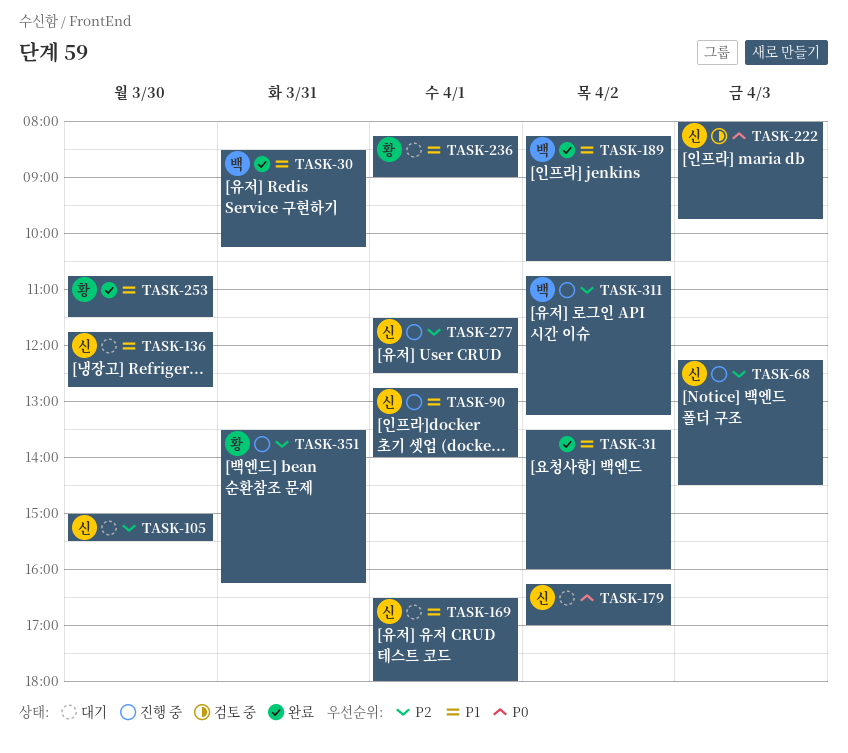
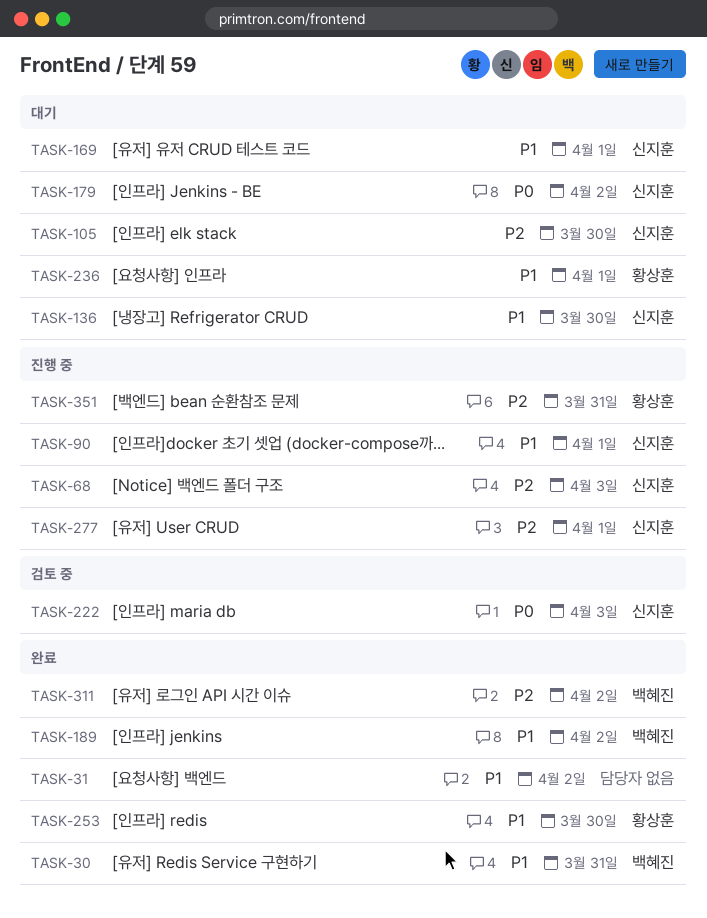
TASK-311, status: 진행 중 -> 완료

